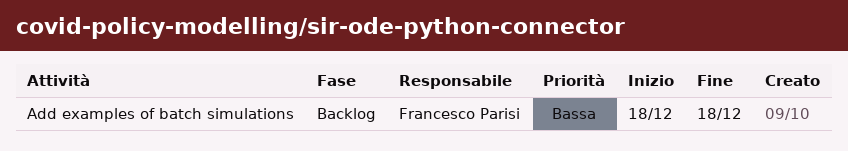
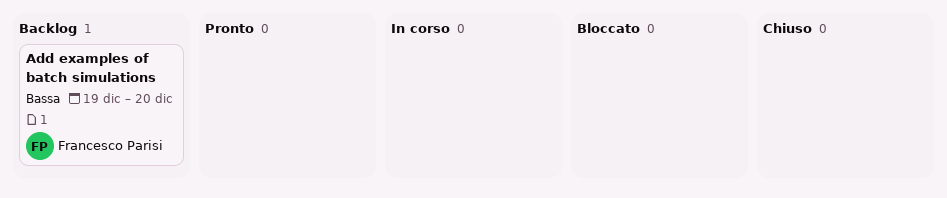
Add examples of batch simulations, start: Dec 18 -> Dec 19
Add examples of batch simulations, due: Dec 18 -> Dec 20

